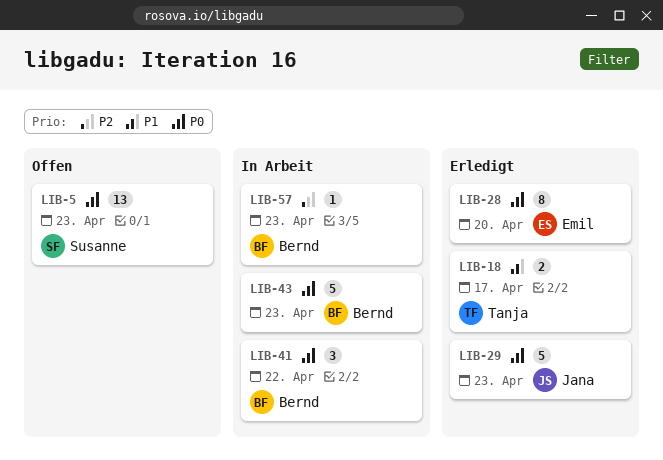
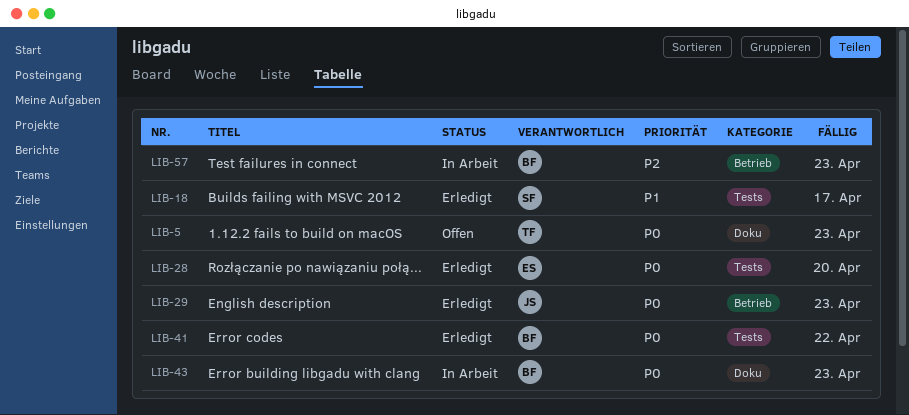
LIB-5, owner: Susanne -> Tanja
LIB-18, owner: Tanja -> Susanne
LIB-41, status: In Arbeit -> Erledigt

